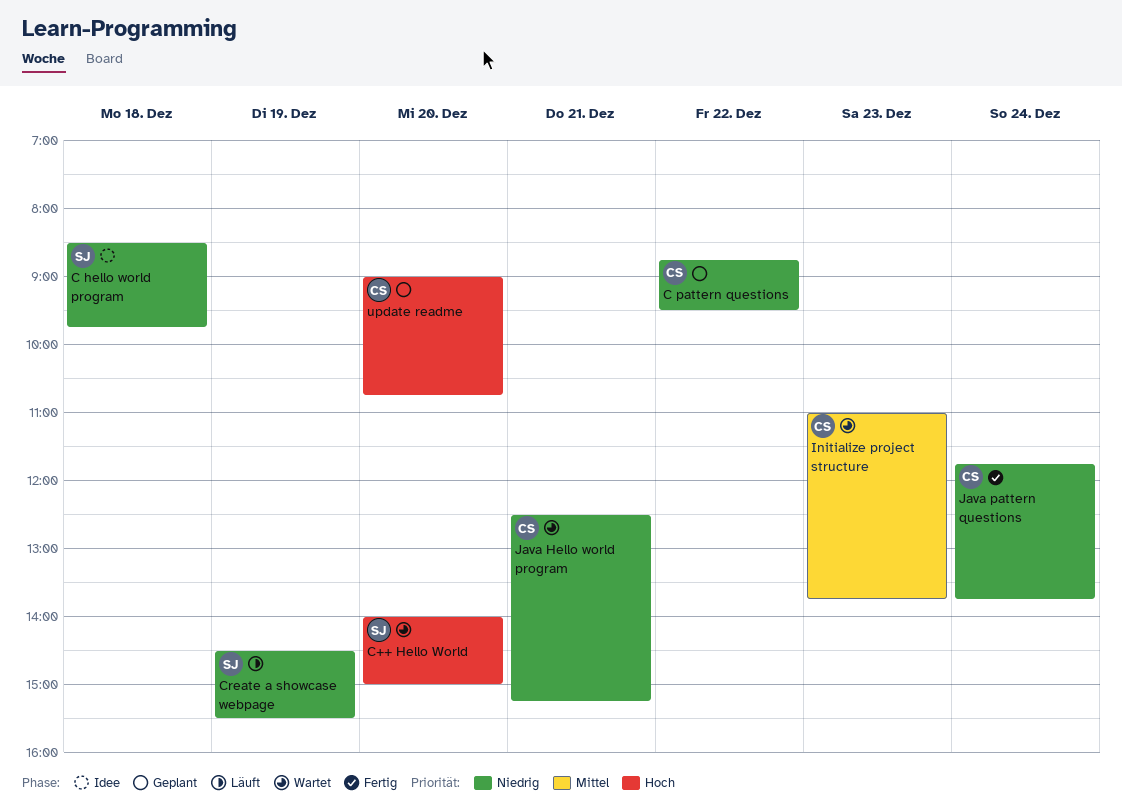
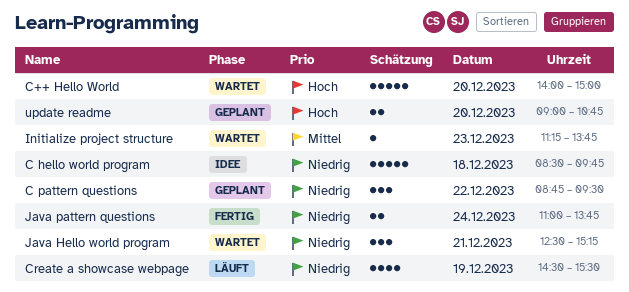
Initialize project structure, begins: 11:00 -> 11:15
Java pattern questions, begins: 11:45 -> 11:00

